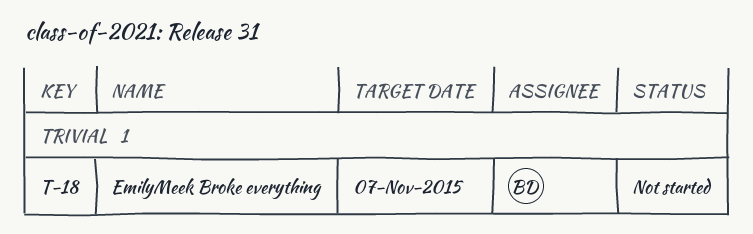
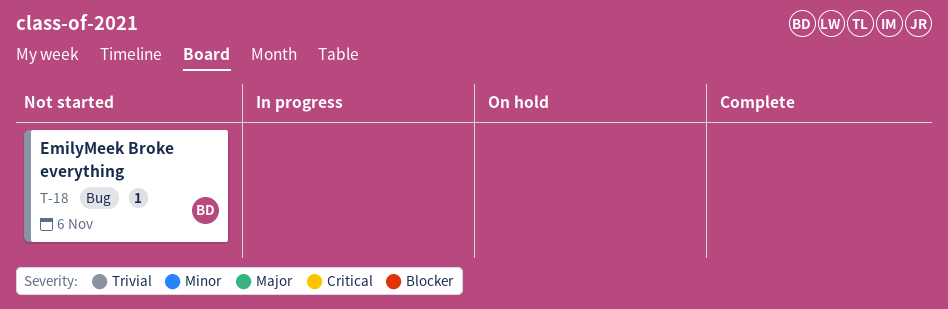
T-18, due: Nov 7 -> Nov 6

